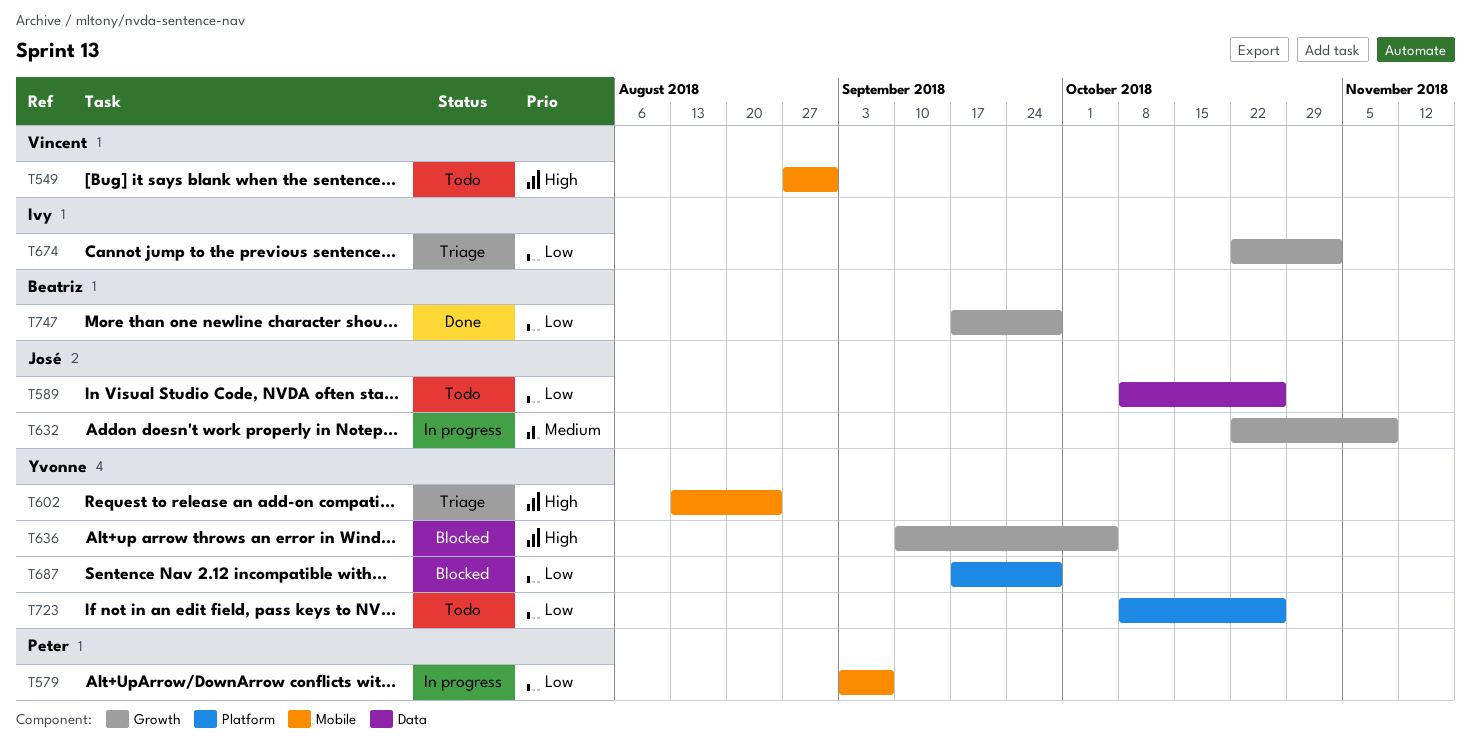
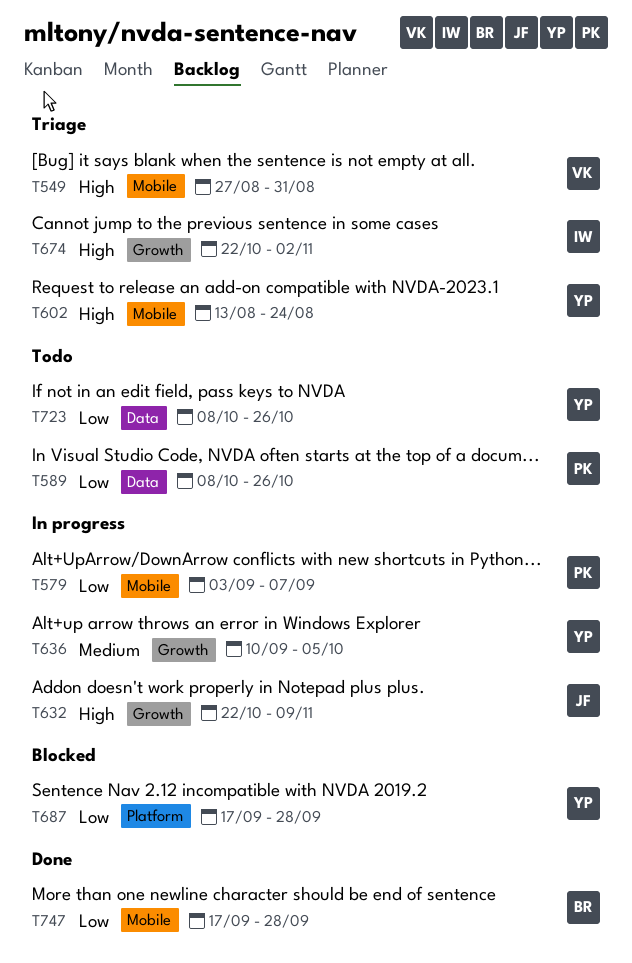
T549, status: Todo -> Triage
T589, owner: José -> Peter
T632, priority: Medium -> High
T636, status: Blocked -> In progress
T636, priority: High -> Medium
T674, priority: Low -> High
T723, label: Platform -> Data
T747, label: Growth -> Mobile

